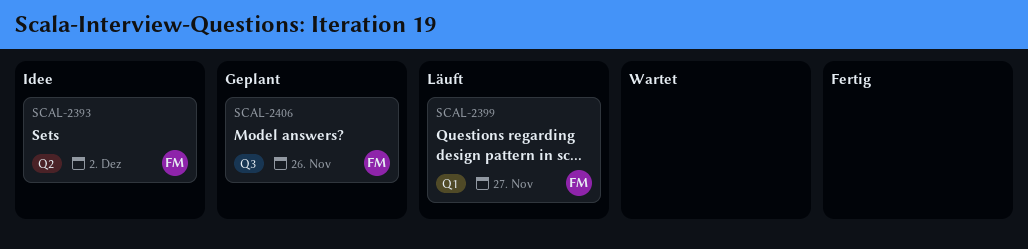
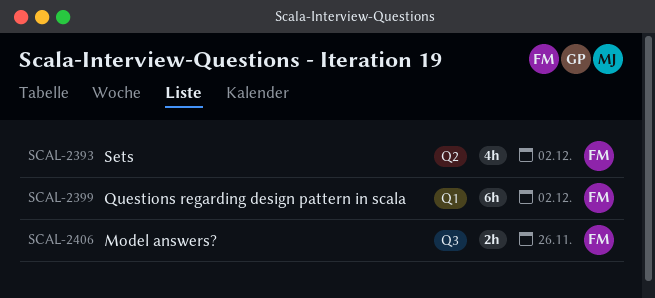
SCAL-2399, due: Nov 27 -> Dec 2

